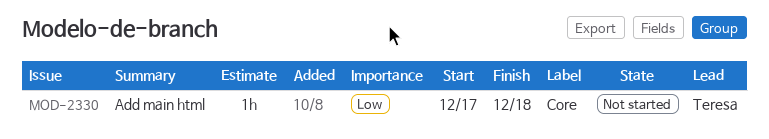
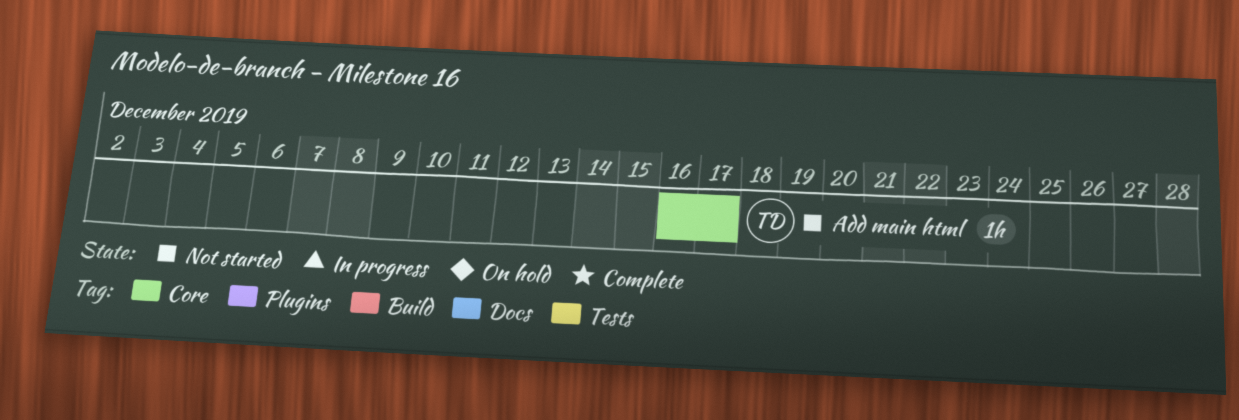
Add main html, start: Dec 17 -> Dec 16
Add main html, due: Dec 18 -> Dec 17

